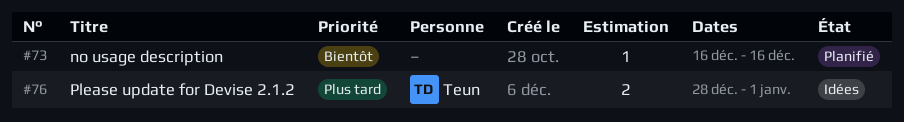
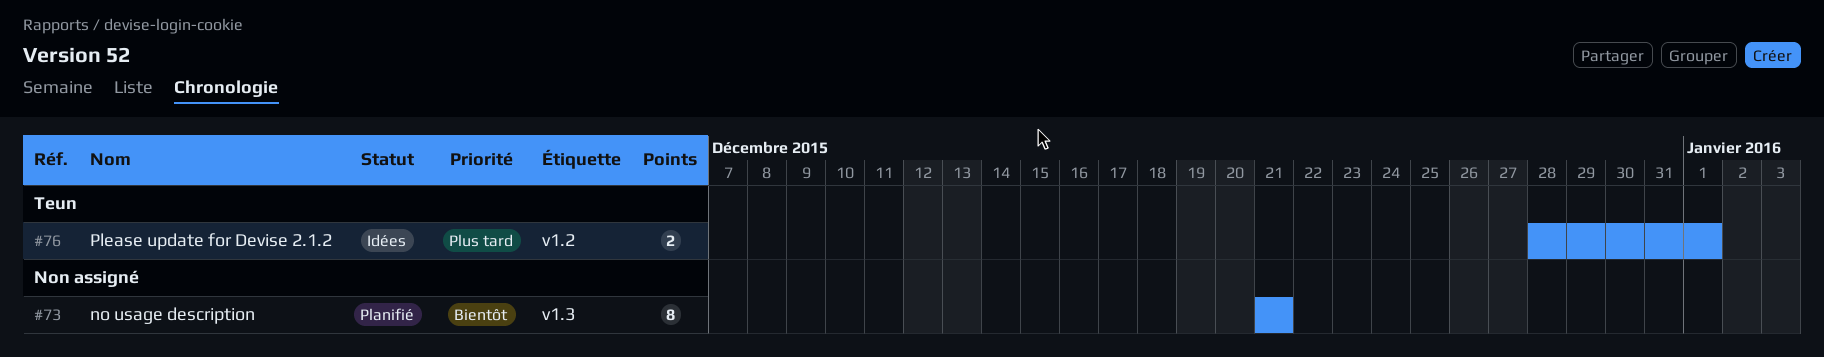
#73, estimate: 1 -> 8
#73, start: Dec 16 -> Dec 21
#73, due: Dec 16 -> Dec 21

